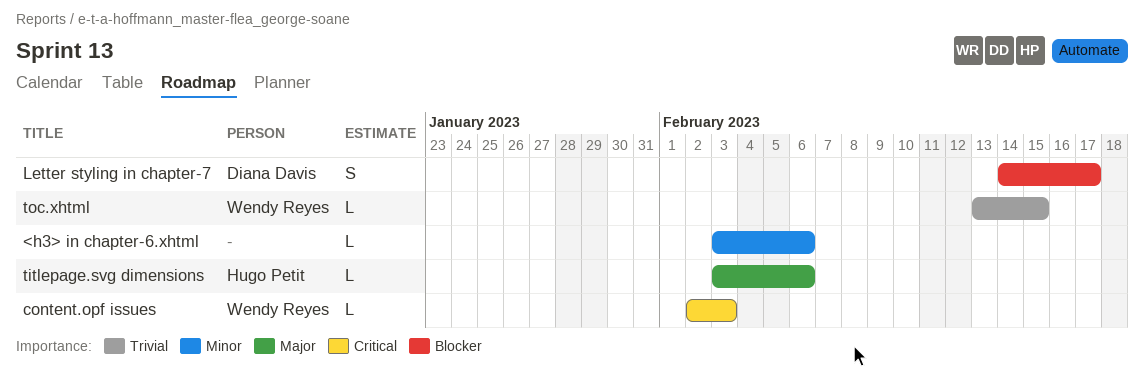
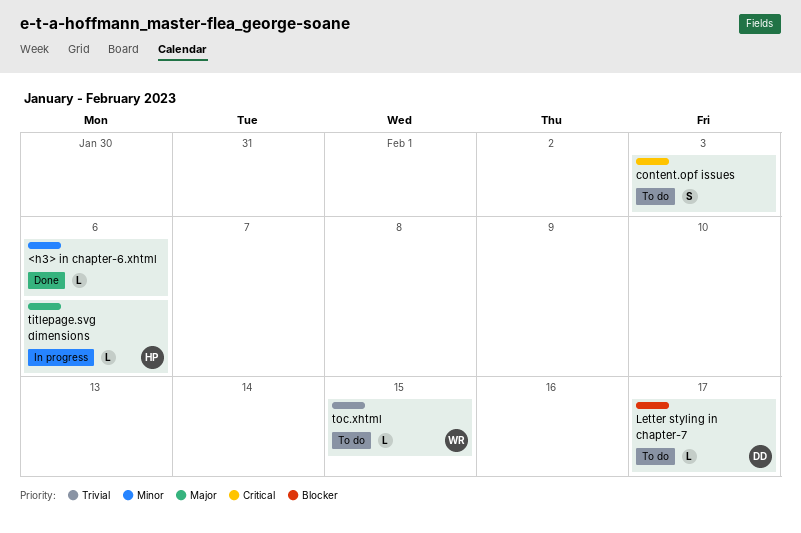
content.opf issues, owner: Wendy Reyes -> none
content.opf issues, estimate: L -> S
Letter styling in chapter-7, estimate: S -> L

